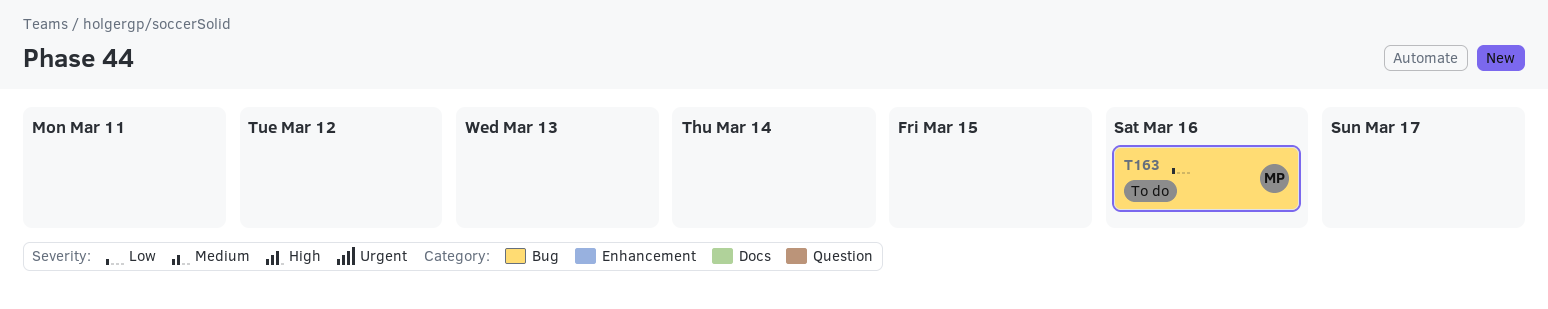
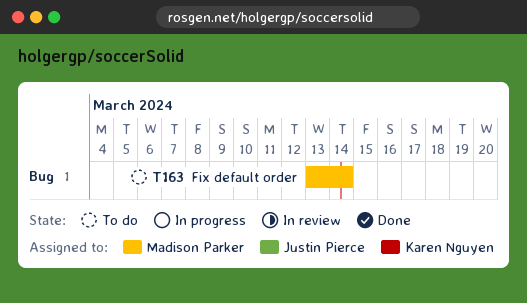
T163, due: Mar 16 -> Mar 14

